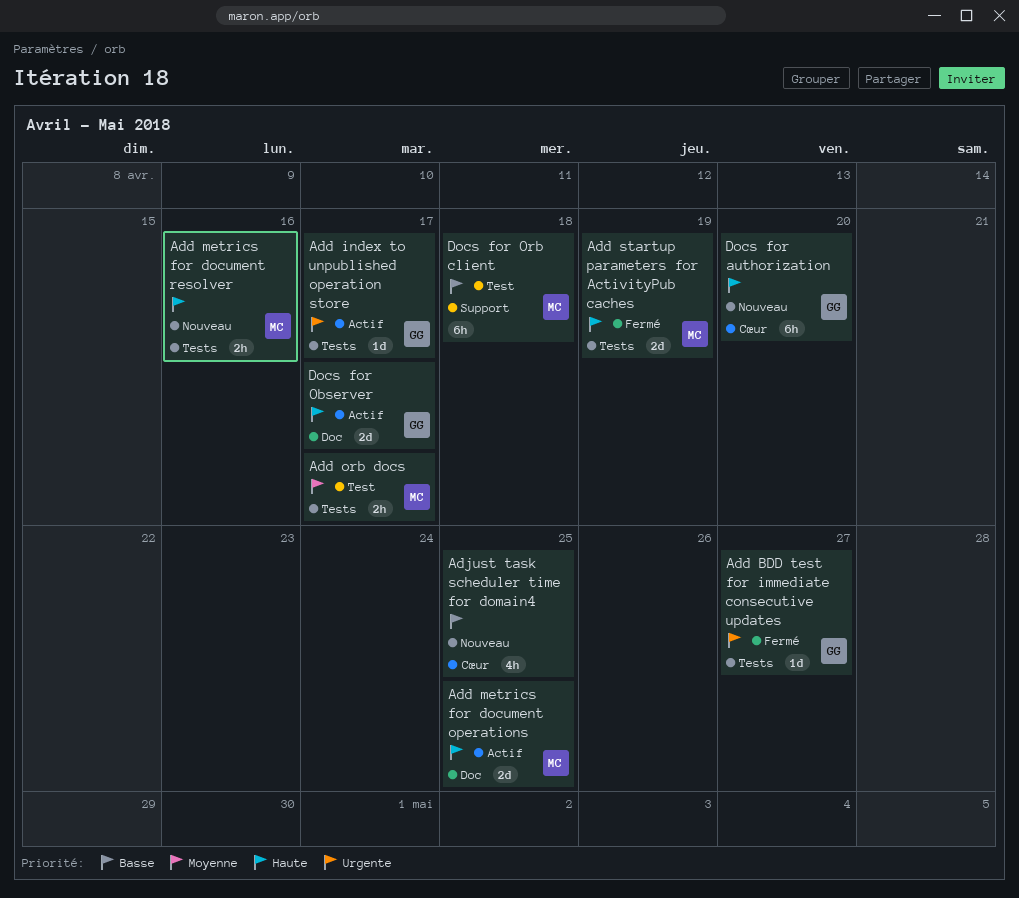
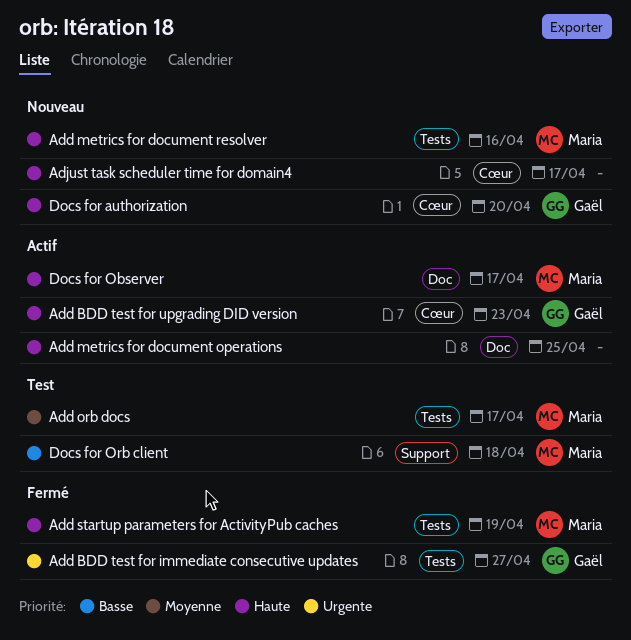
Add BDD test for upgrading DID version: none -> present
Add index to unpublished operation store: present -> none
Add metrics for document operations, owner: Maria -> none
Adjust task scheduler time for domain4, priority: Basse -> Haute
Adjust task scheduler time for domain4, due: Apr 25 -> Apr 17
Docs for Observer, owner: Gaël -> Maria

